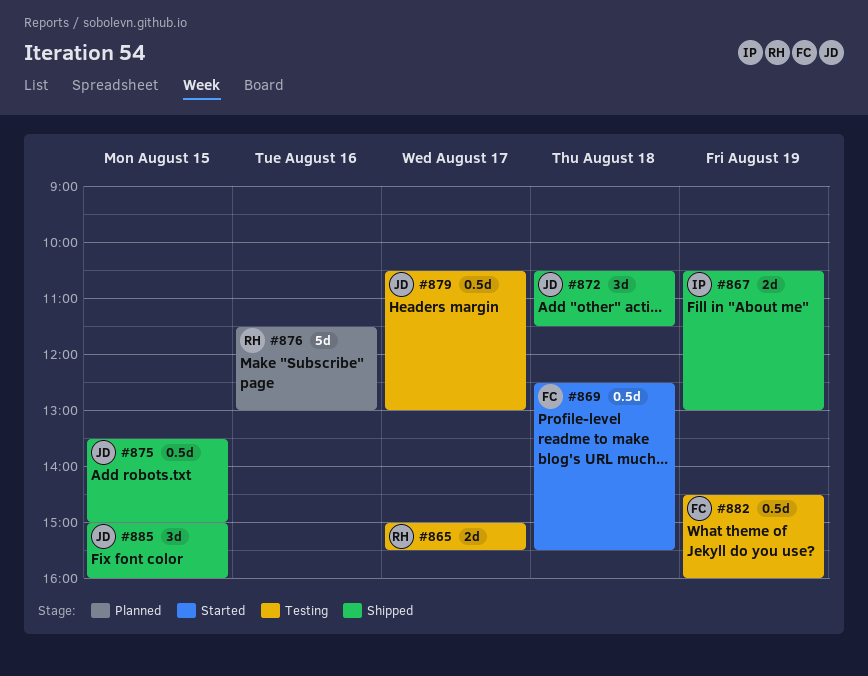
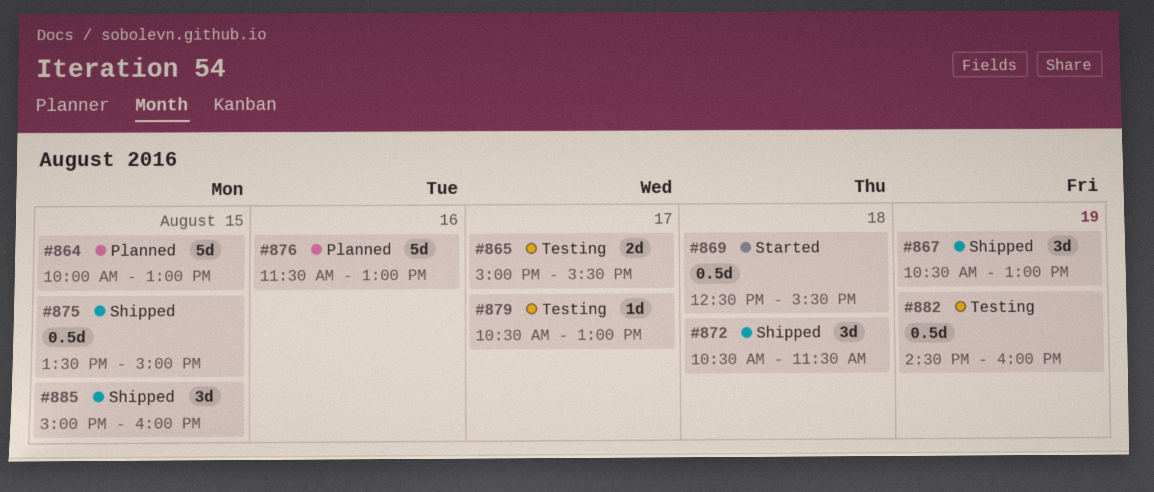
#864: none -> present
#867, estimate: 2d -> 3d
#879, estimate: 0.5d -> 1d

